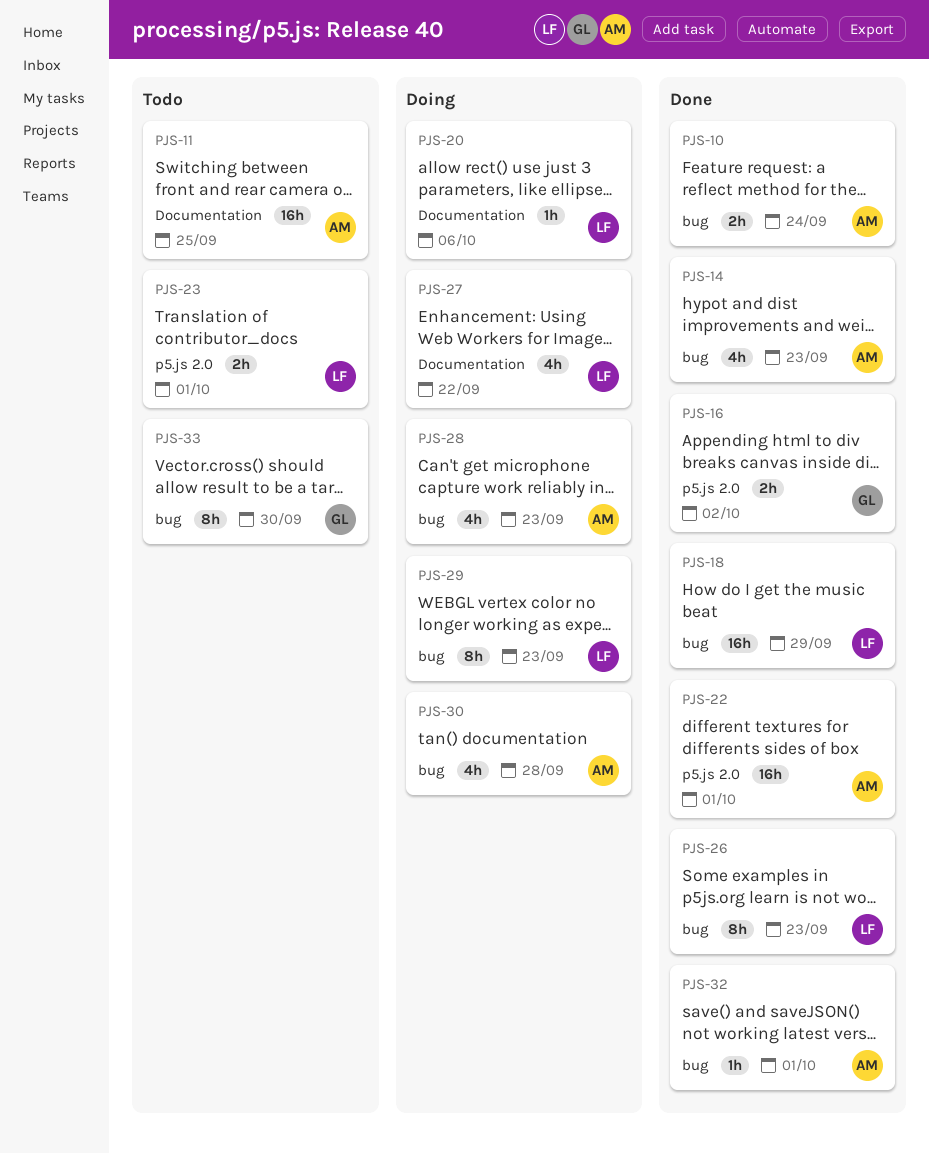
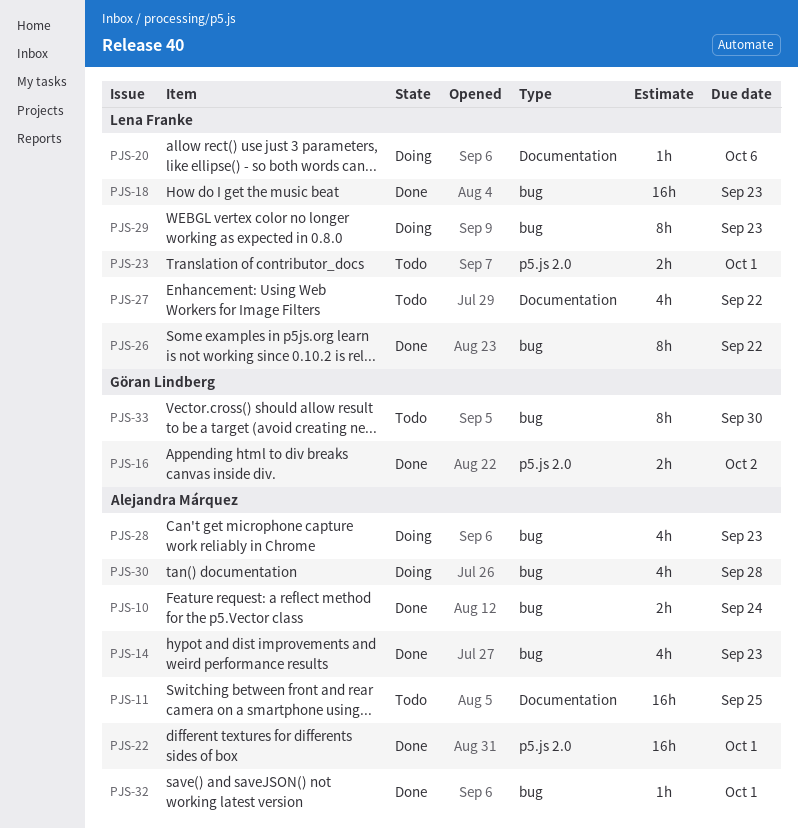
PJS-18, due: Sep 29 -> Sep 23
PJS-26, due: Sep 23 -> Sep 22
PJS-27, status: Doing -> Todo

